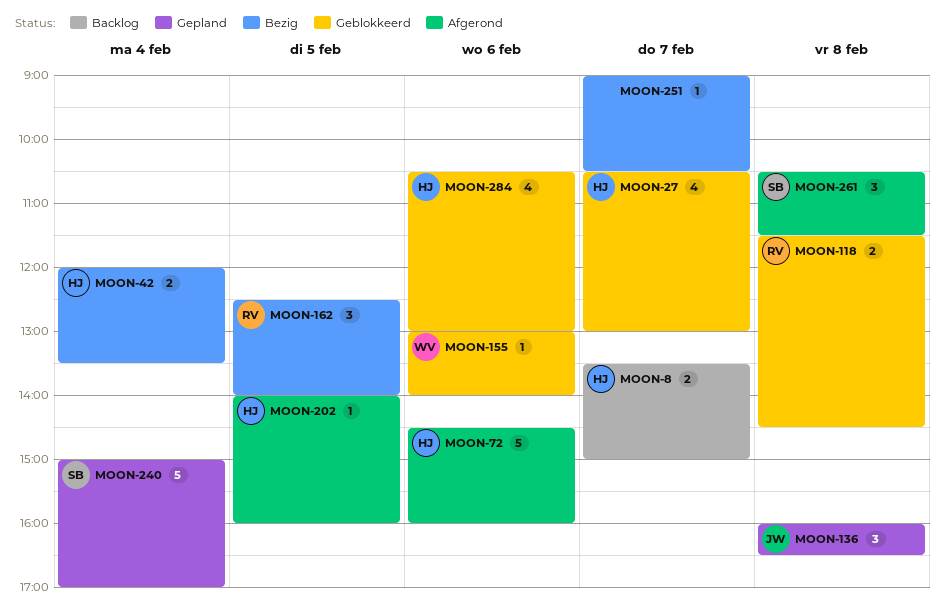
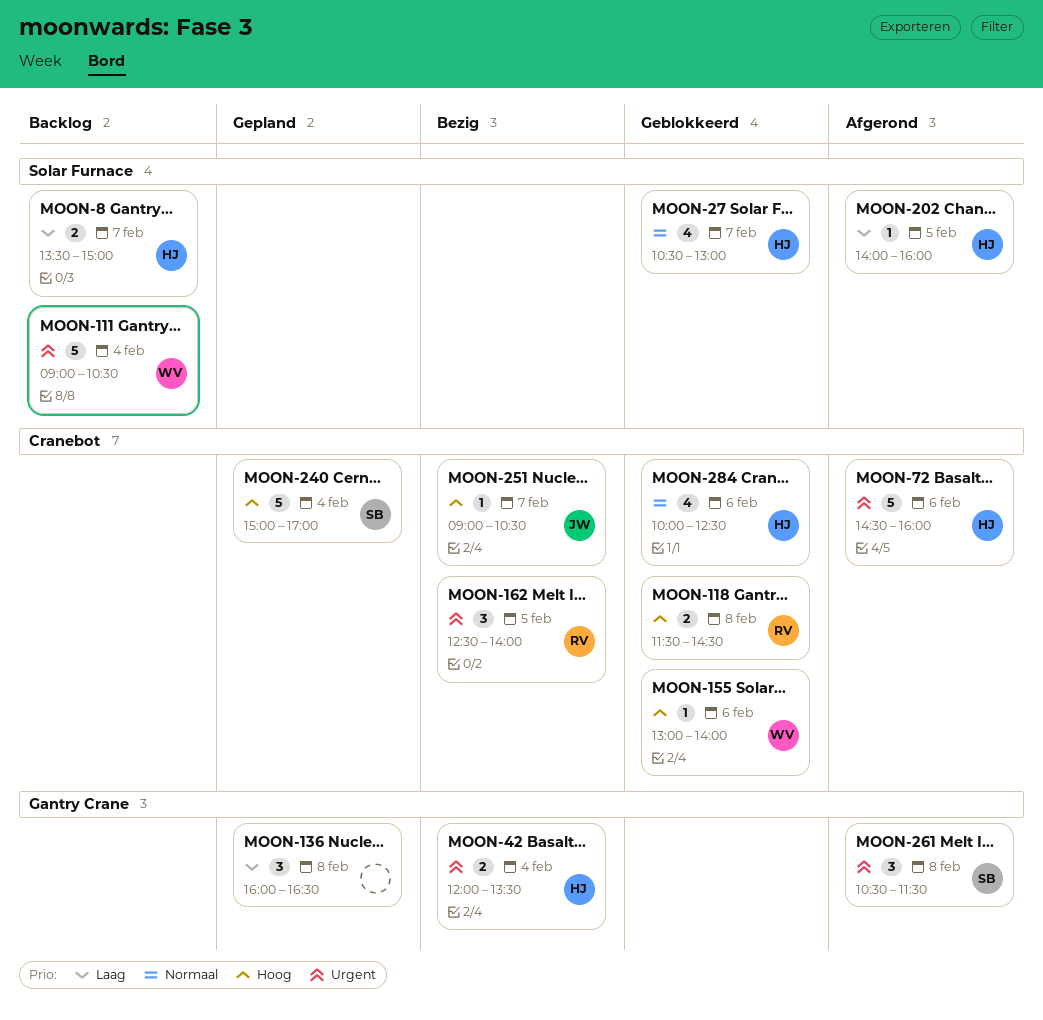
MOON-111: none -> present
MOON-136, owner: JW -> none
MOON-251, owner: none -> JW
MOON-284, begins: 10:30 -> 10:00
MOON-284, ends: 13:00 -> 12:30

